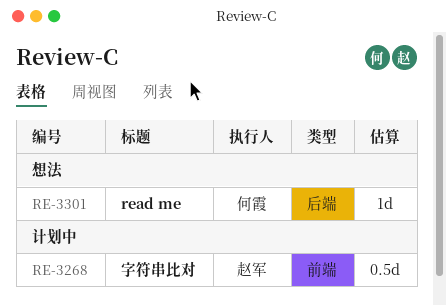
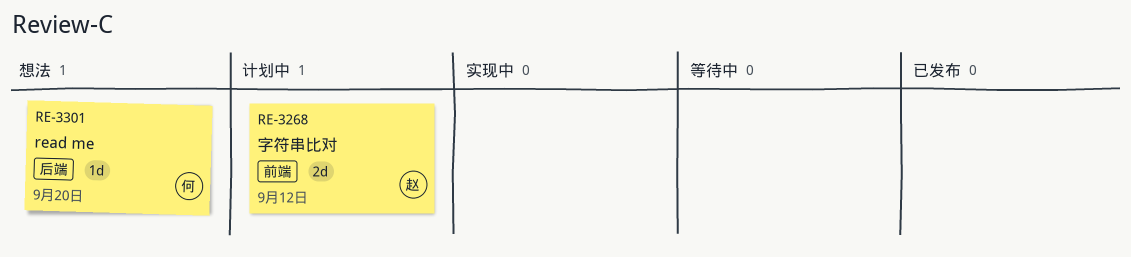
RE-3268, estimate: 0.5d -> 2d

